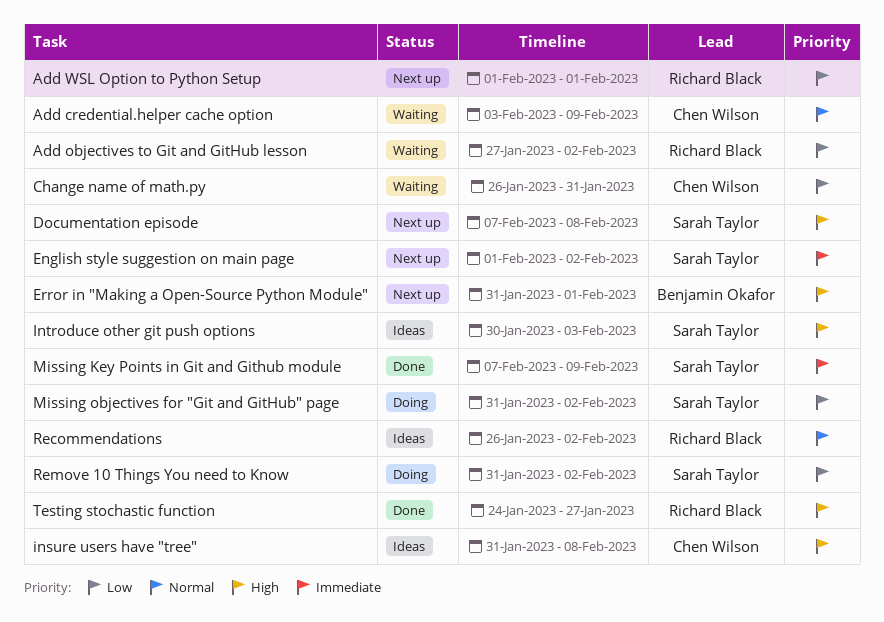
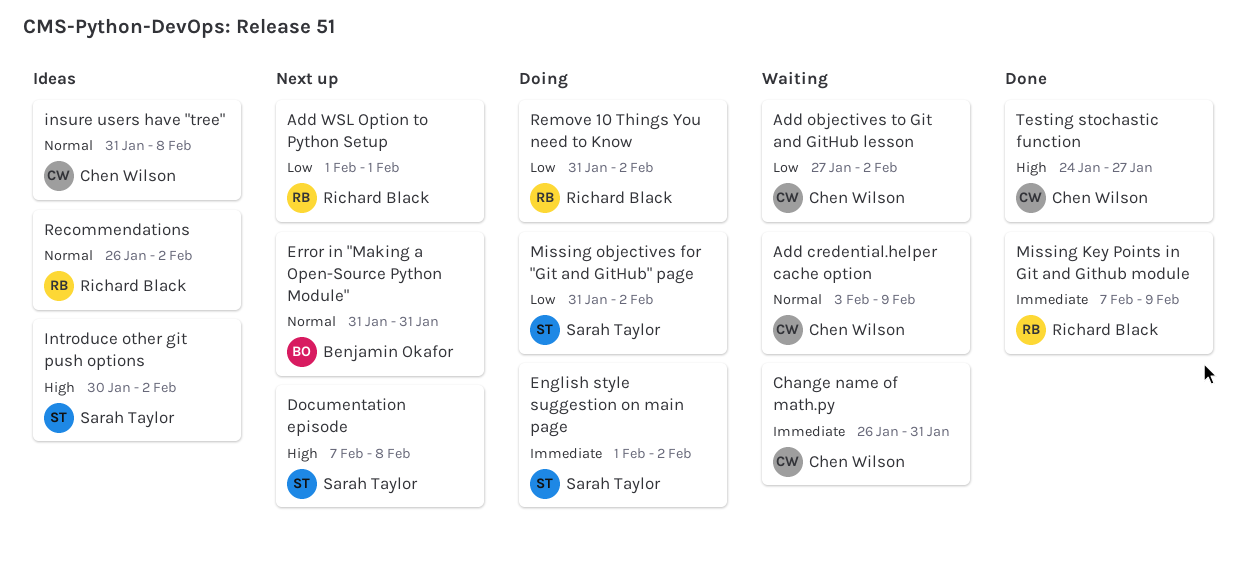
Add objectives to Git and GitHub lesson, owner: Richard Black -> Chen Wilson
Change name of math.py, priority: Low -> Immediate
English style suggestion on main page, status: Next up -> Doing
Error in "Making a Open-Source Python Module", priority: High -> Normal
Error in "Making a Open-Source Python Module", due: Feb 1 -> Jan 31
insure users have "tree", priority: High -> Normal
Introduce other git push options, due: Feb 3 -> Feb 2
Missing Key Points in Git and Github module, owner: Sarah Taylor -> Richard Black
Remove 10 Things You need to Know, owner: Sarah Taylor -> Richard Black
Testing stochastic function, owner: Richard Black -> Chen Wilson

